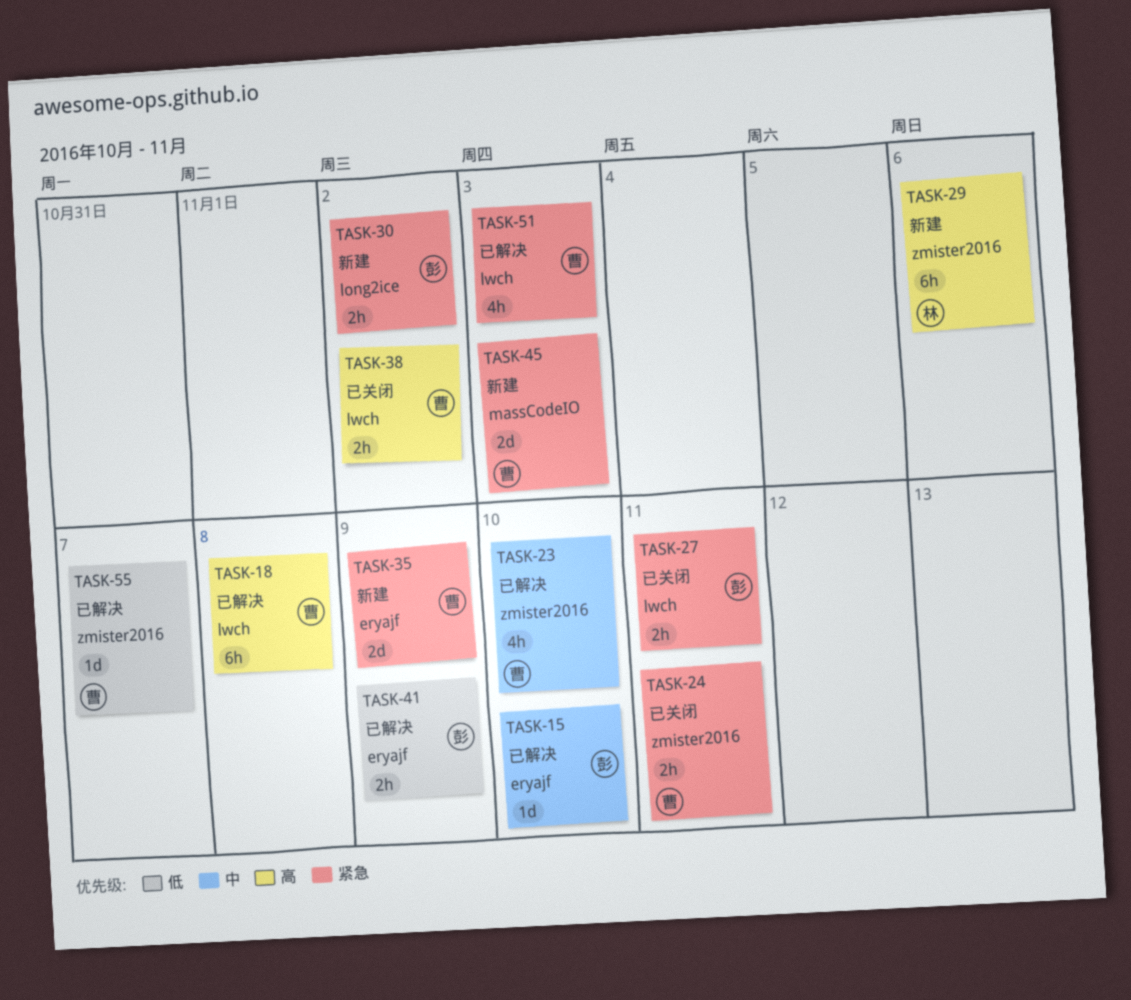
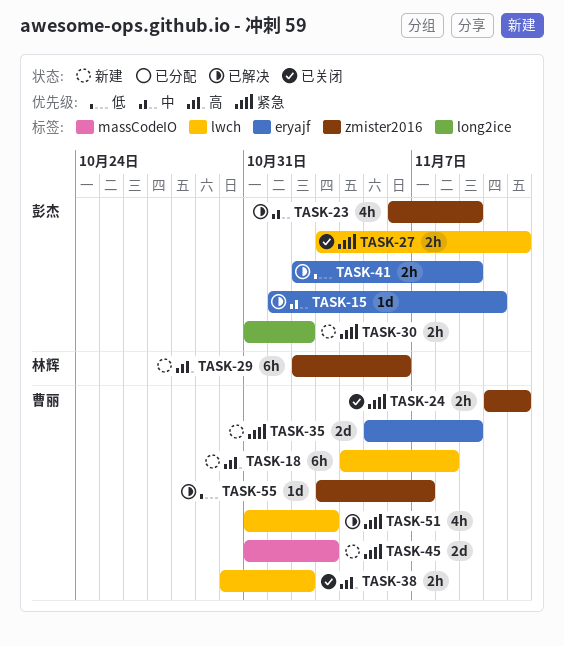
TASK-18, status: 已解决 -> 新建
TASK-23, owner: 曹丽 -> 彭杰
TASK-23, due: Nov 10 -> Nov 9

